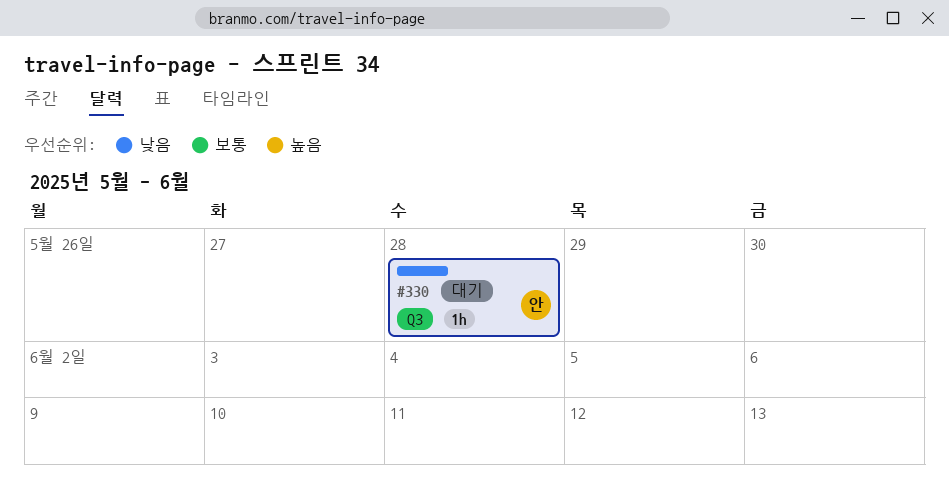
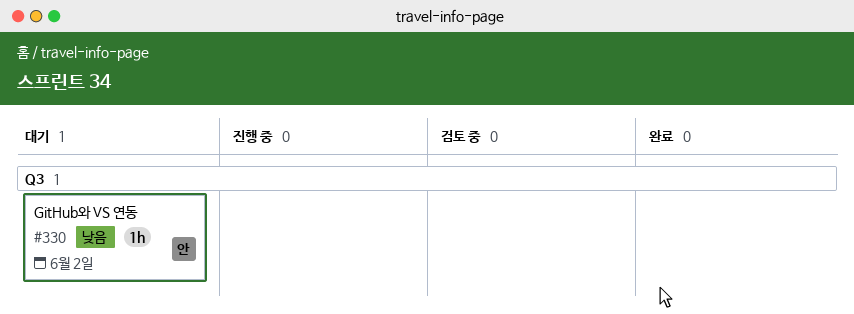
#330, due: May 28 -> Jun 2

